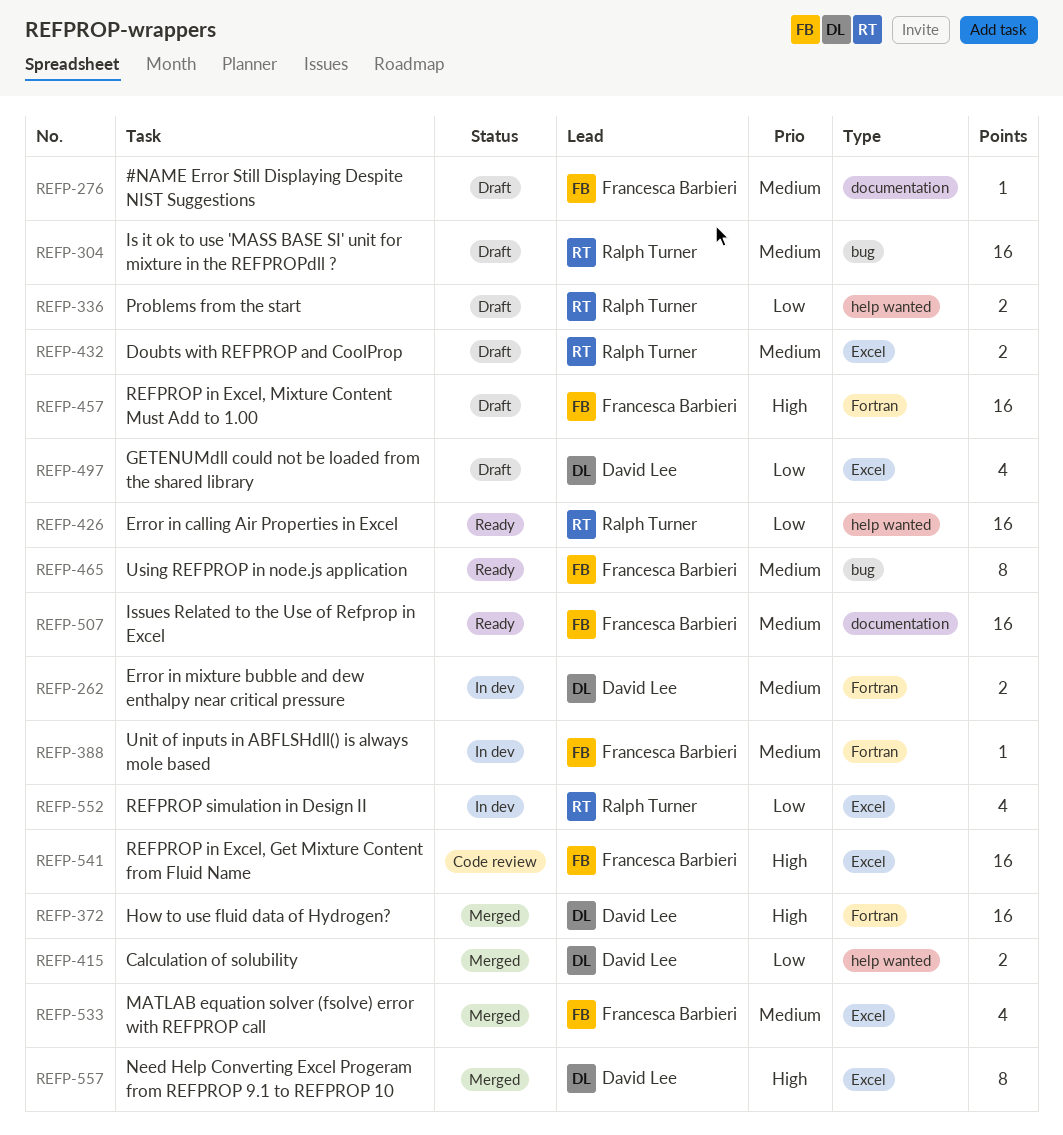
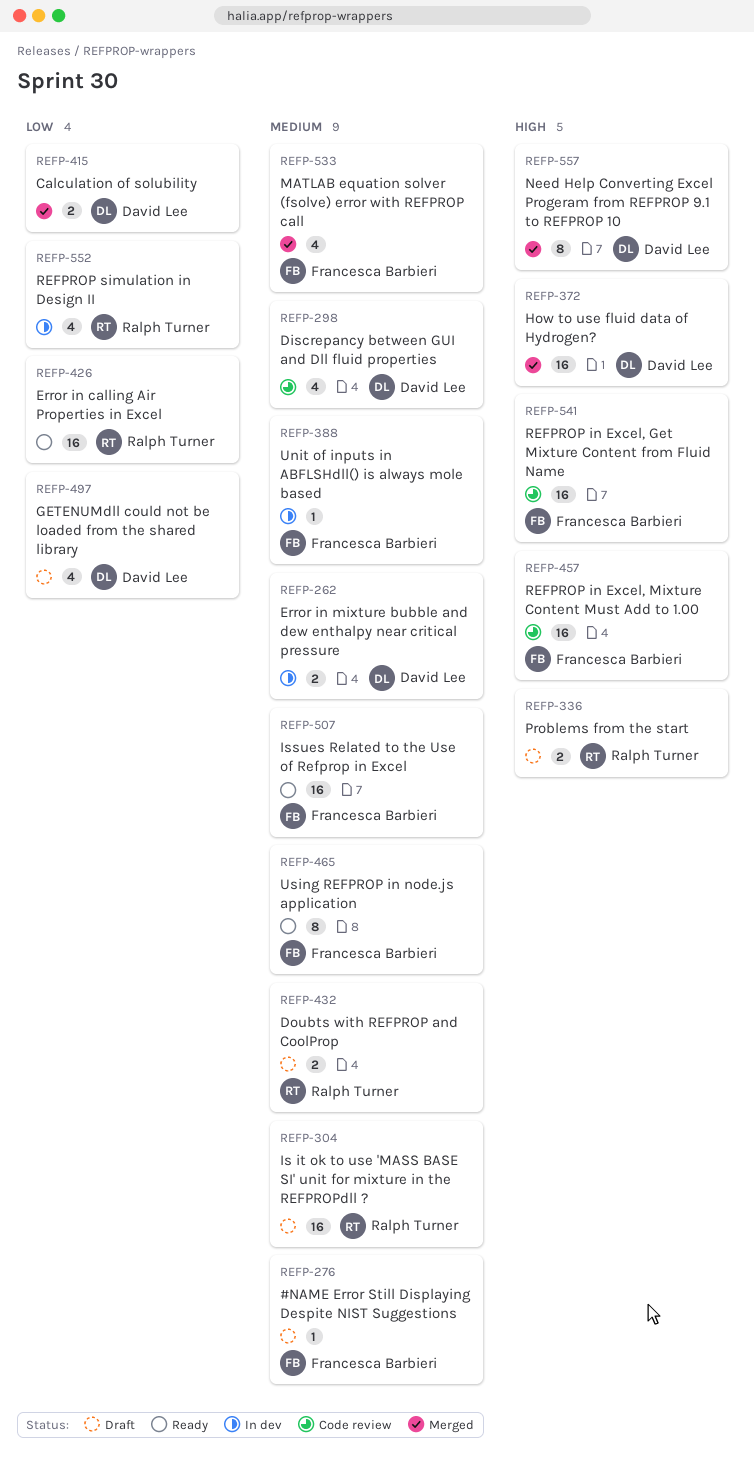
REFP-298: none -> present
REFP-336, priority: Low -> High
REFP-457, status: Draft -> Code review

